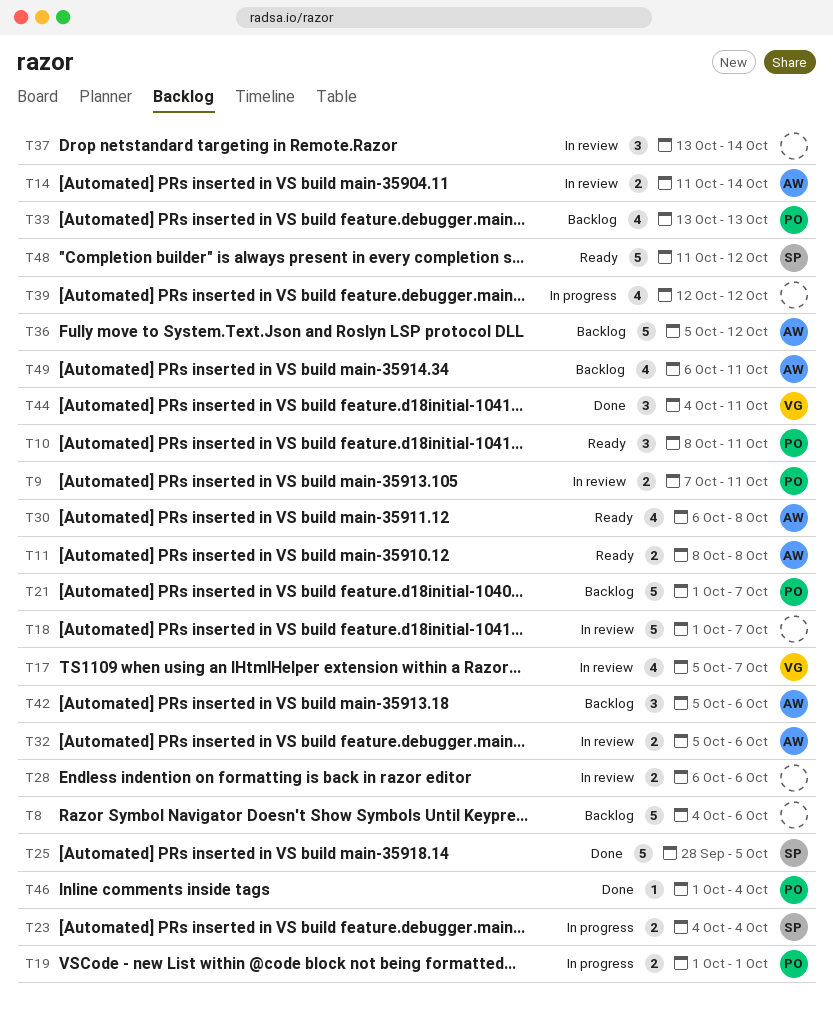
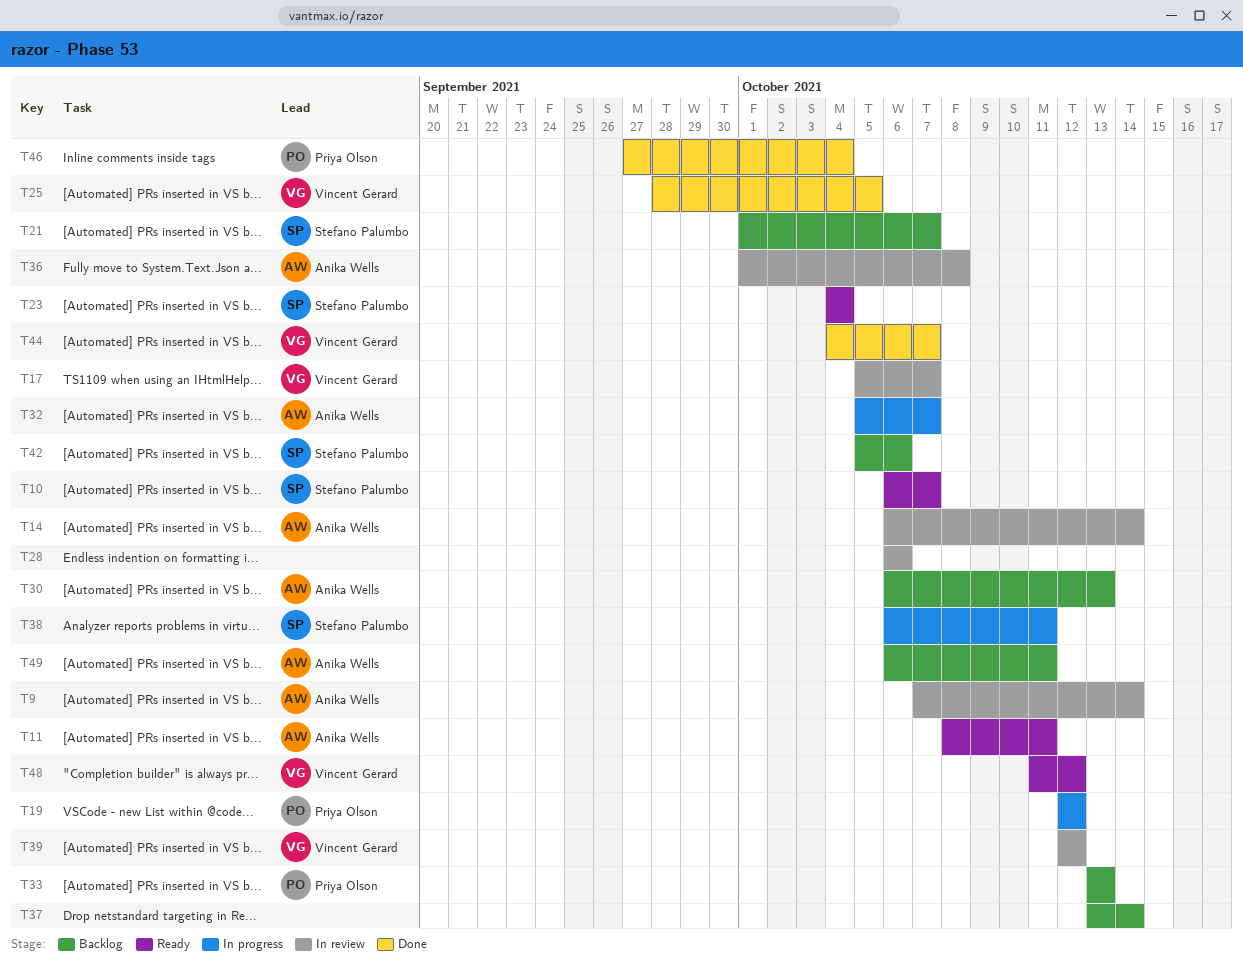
T8: present -> none
T9, owner: Priya Olson -> Anika Wells
T9, due: Oct 11 -> Oct 14
T10, owner: Priya Olson -> Stefano Palumbo
T10, start: Oct 8 -> Oct 6
T10, due: Oct 11 -> Oct 7
T11, due: Oct 8 -> Oct 11
T14, start: Oct 11 -> Oct 6
T18: present -> none
T19, start: Oct 1 -> Oct 12
T19, due: Oct 1 -> Oct 12
T21, owner: Priya Olson -> Stefano Palumbo
T23, status: In progress -> Ready
T25, owner: Stefano Palumbo -> Vincent Gérard
T30, status: Ready -> Backlog
T30, due: Oct 8 -> Oct 13
T32, status: In review -> In progress
T32, due: Oct 6 -> Oct 7
T36, status: Backlog -> In review
T36, start: Oct 5 -> Oct 1
T36, due: Oct 12 -> Oct 8
T37, status: In review -> Backlog
T38: none -> present
T39, status: In progress -> In review
T39, owner: none -> Vincent Gérard
T42, owner: Anika Wells -> Stefano Palumbo
T44, due: Oct 11 -> Oct 7
T46, start: Oct 1 -> Sep 27
T48, owner: Stefano Palumbo -> Vincent Gérard

